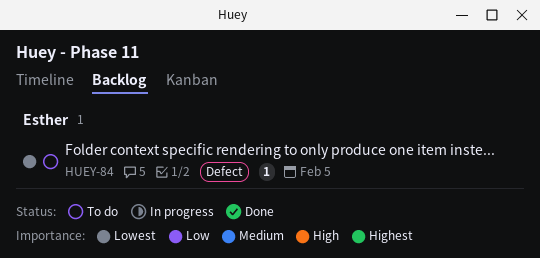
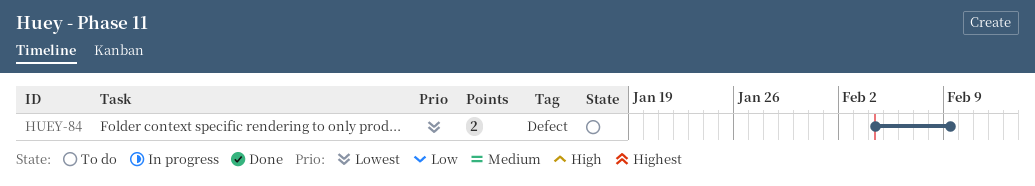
HUEY-84, estimate: 1 -> 2
HUEY-84, due: Feb 5 -> Feb 9

